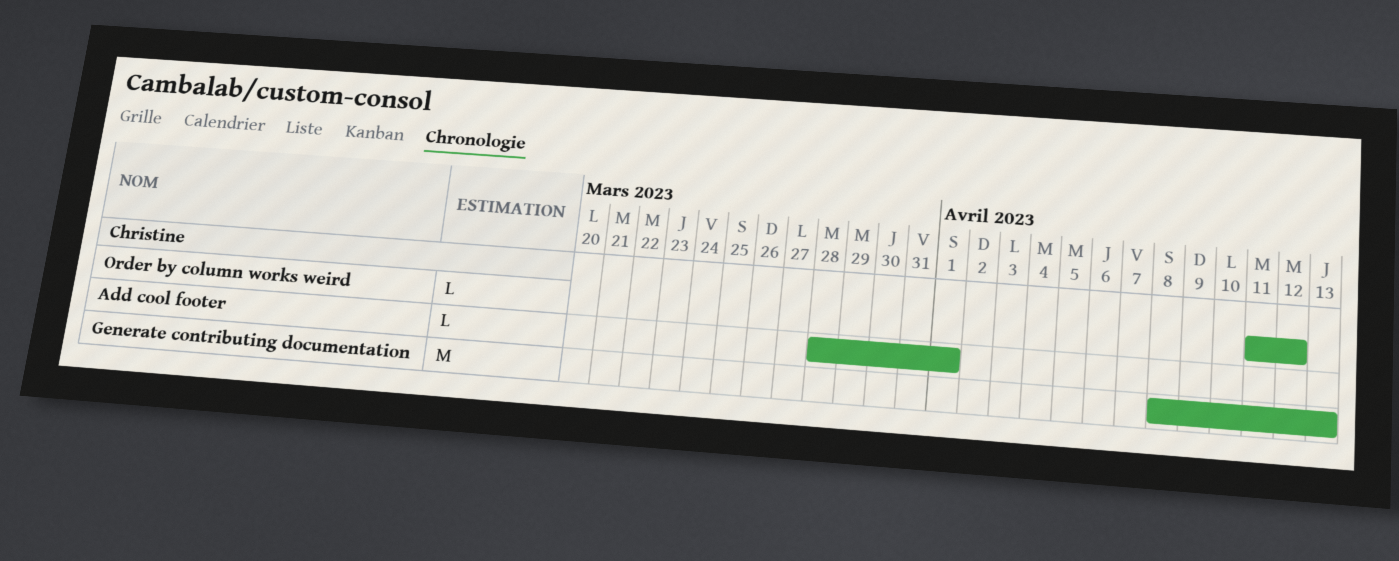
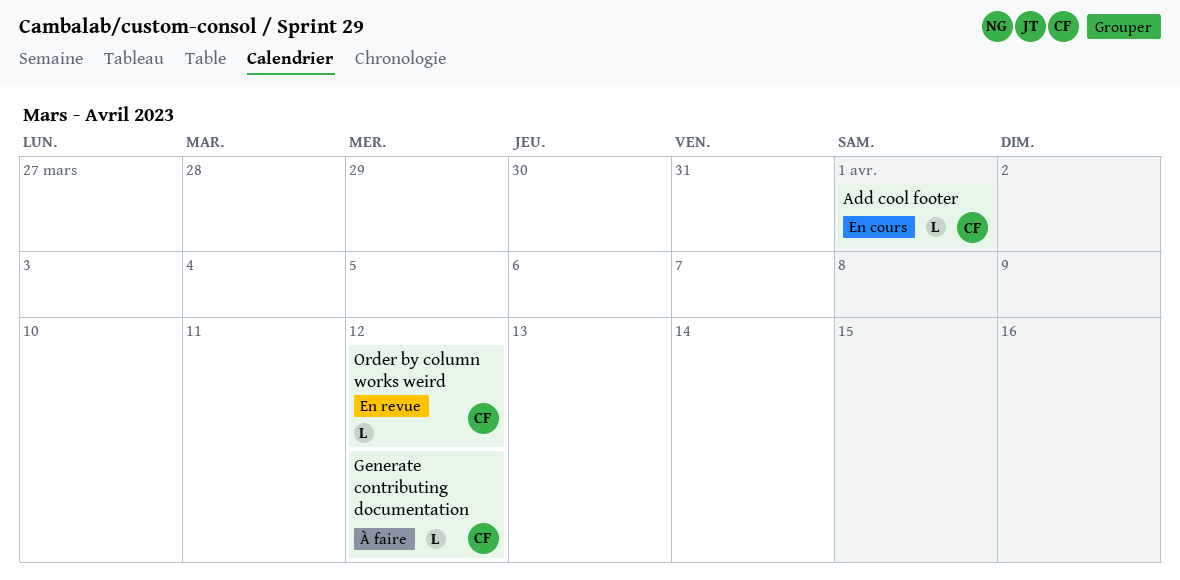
Generate contributing documentation, estimate: M -> L
Generate contributing documentation, due: Apr 13 -> Apr 12

